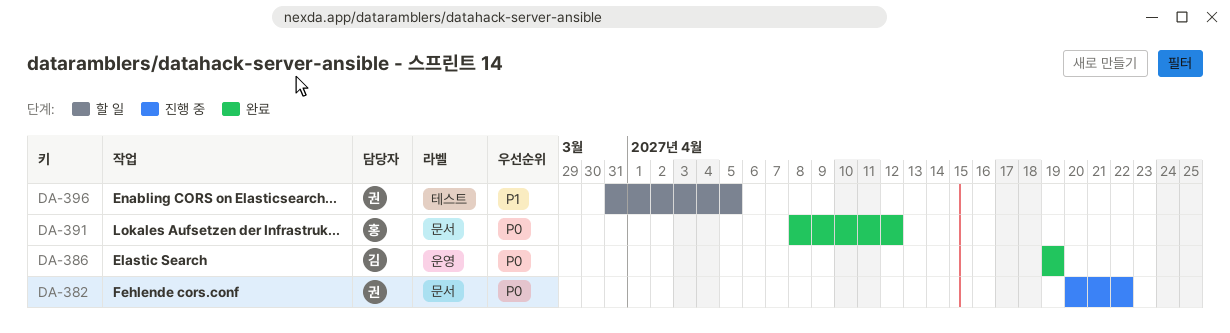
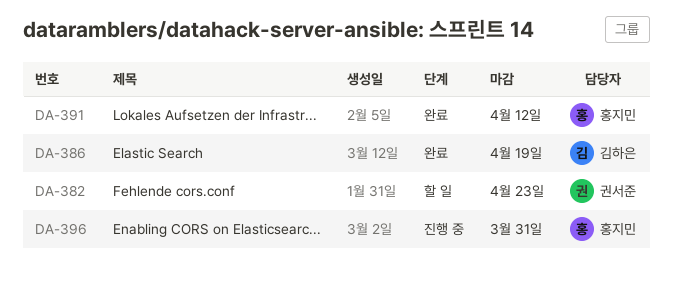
DA-382, status: 진행 중 -> 할 일
DA-382, due: Apr 22 -> Apr 23
DA-396, status: 할 일 -> 진행 중
DA-396, owner: 권서준 -> 홍지민
DA-396, due: Apr 5 -> Mar 31

